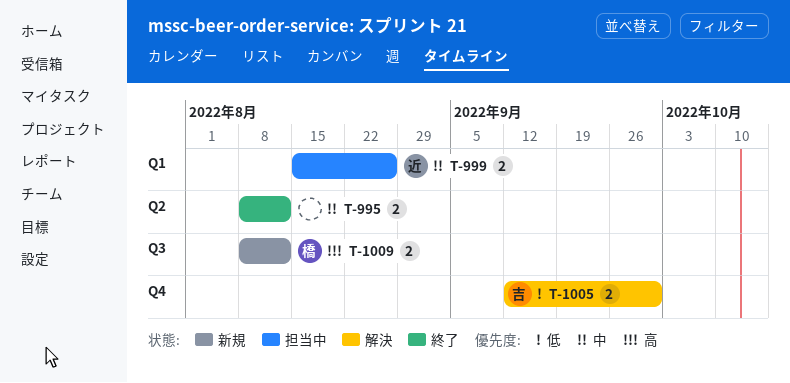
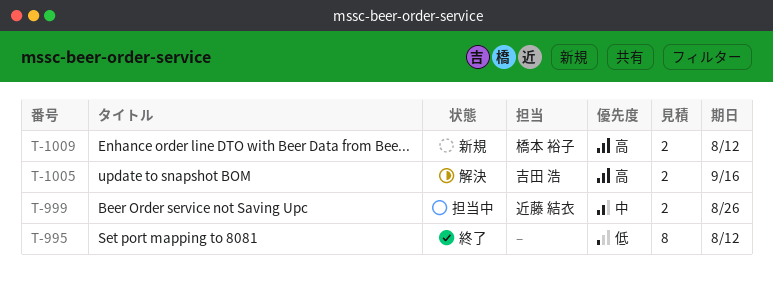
T-995, priority: 中 -> 低
T-995, estimate: 2 -> 8
T-1005, priority: 低 -> 高
T-1005, due: Sep 30 -> Sep 16

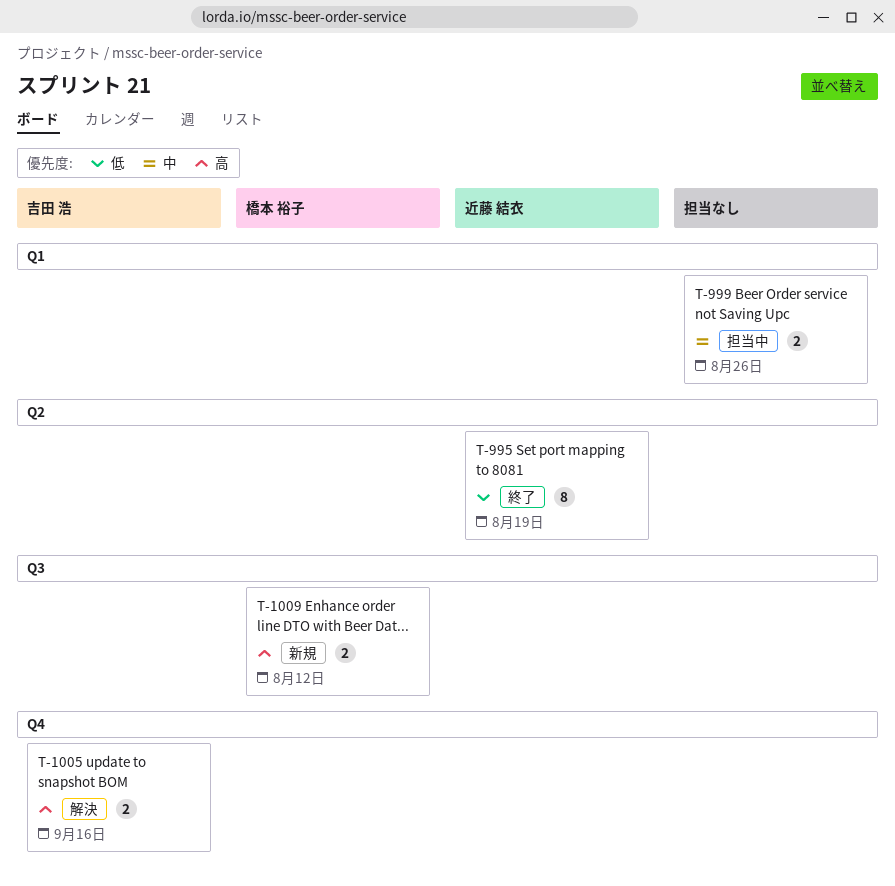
T-995, owner: none -> 近藤 結衣
T-995, due: Aug 12 -> Aug 19
T-999, owner: 近藤 結衣 -> none

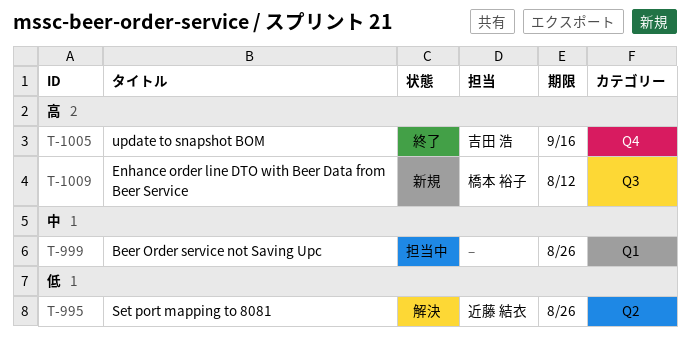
T-995, status: 終了 -> 解決
T-995, due: Aug 19 -> Aug 26
T-1005, status: 解決 -> 終了

